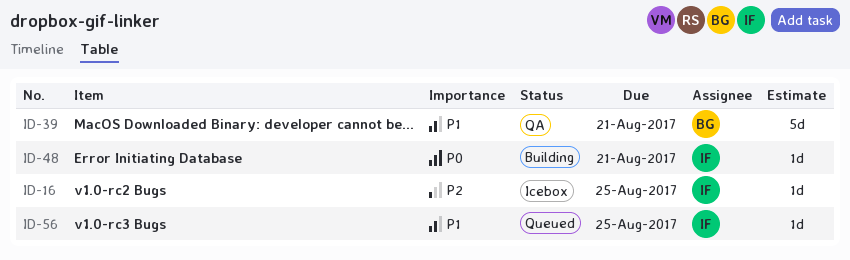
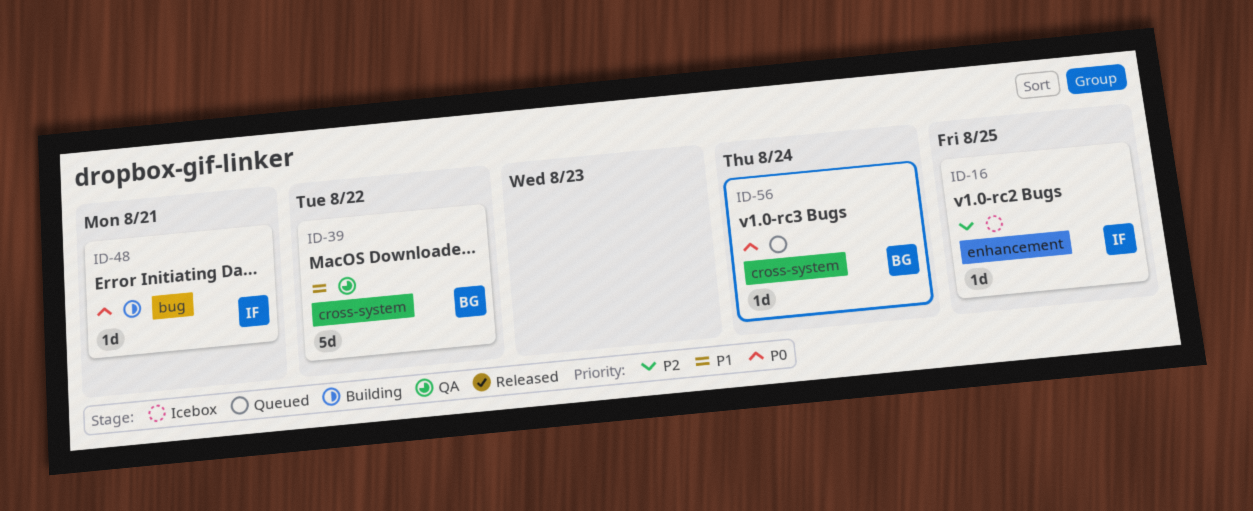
ID-39, due: Aug 21 -> Aug 22
ID-56, owner: IF -> BG
ID-56, priority: P1 -> P0
ID-56, due: Aug 25 -> Aug 24

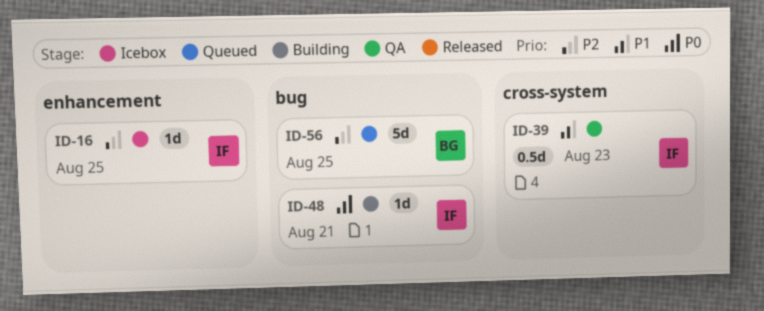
ID-39, owner: BG -> IF
ID-39, estimate: 5d -> 0.5d
ID-39, due: Aug 22 -> Aug 23
ID-56, priority: P0 -> P2
ID-56, label: cross-system -> bug
ID-56, estimate: 1d -> 5d
ID-56, due: Aug 24 -> Aug 25

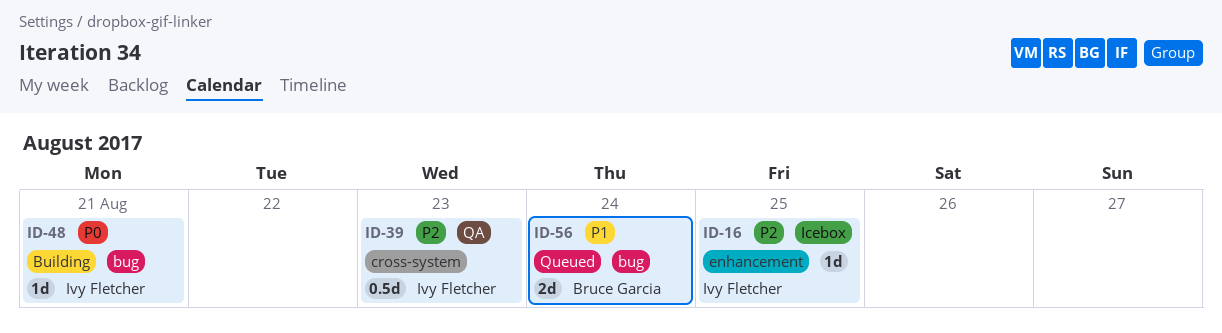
ID-39, priority: P1 -> P2
ID-56, priority: P2 -> P1
ID-56, estimate: 5d -> 2d
ID-56, due: Aug 25 -> Aug 24

